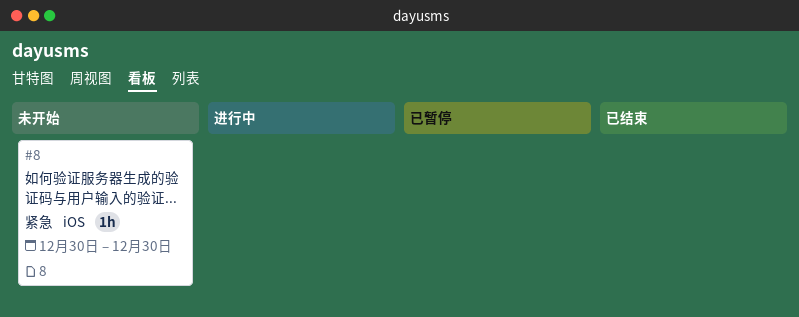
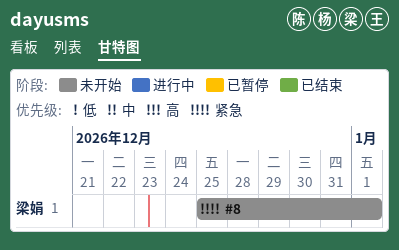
#8, start: Dec 30 -> Dec 25
#8, due: Dec 30 -> Jan 1

